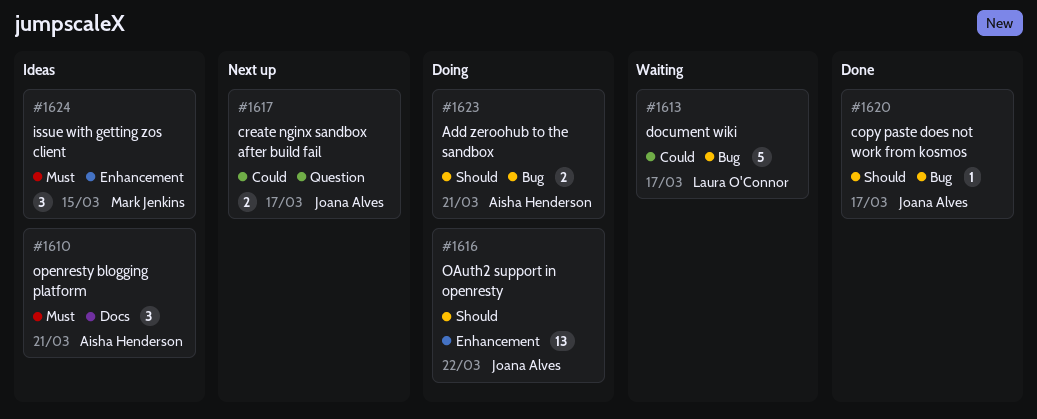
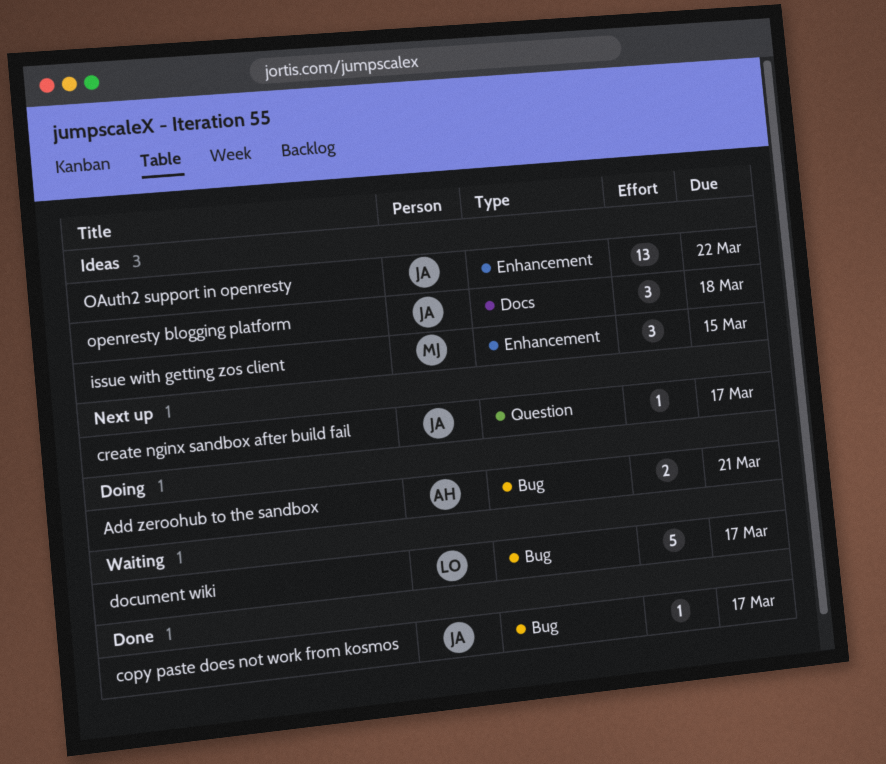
create nginx sandbox after build fail, estimate: 2 -> 1
OAuth2 support in openresty, status: Doing -> Ideas
openresty blogging platform, owner: Aisha Henderson -> Joana Alves
openresty blogging platform, due: Mar 21 -> Mar 18

